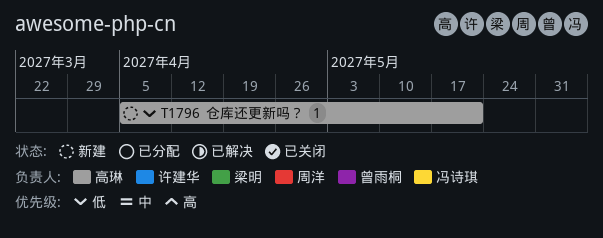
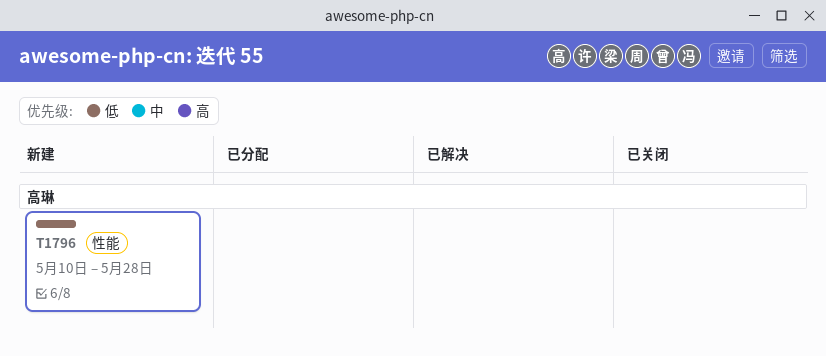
T1796, start: Apr 5 -> May 10
T1796, due: May 21 -> May 28

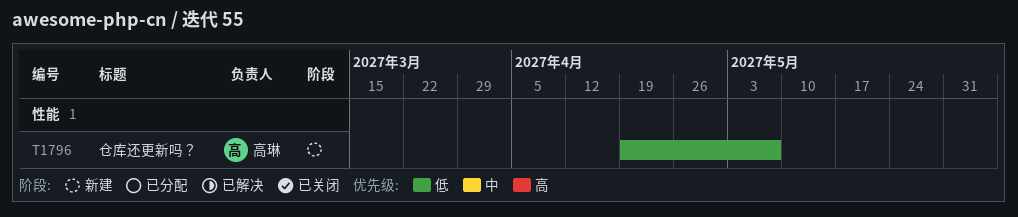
T1796, start: May 10 -> Apr 19
T1796, due: May 28 -> May 7

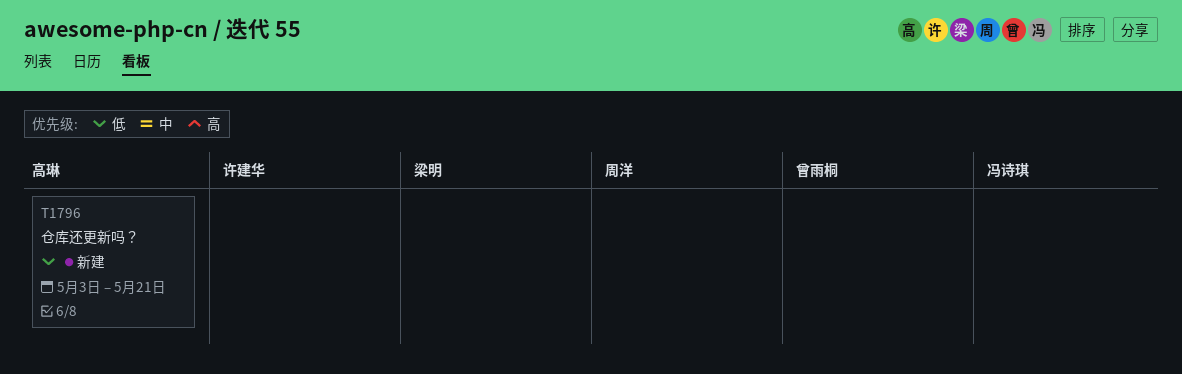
T1796, start: Apr 19 -> May 3
T1796, due: May 7 -> May 21

